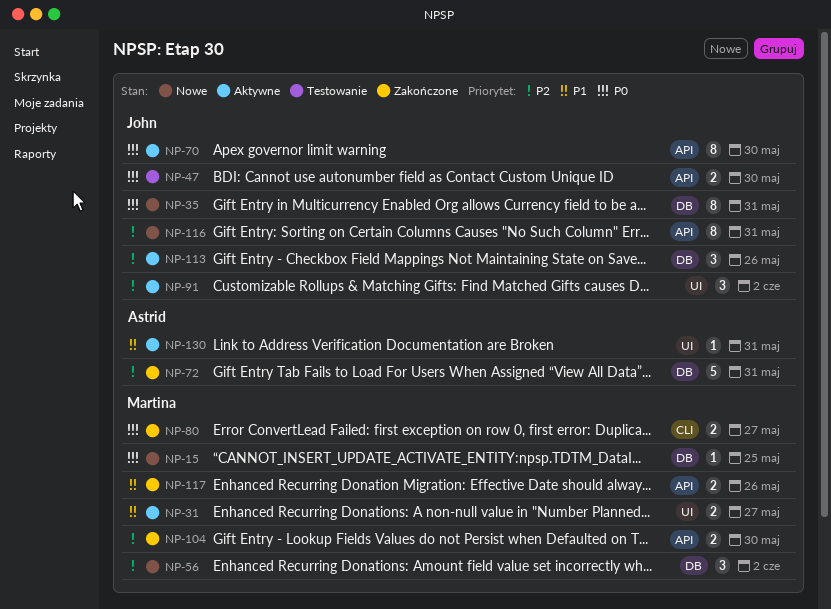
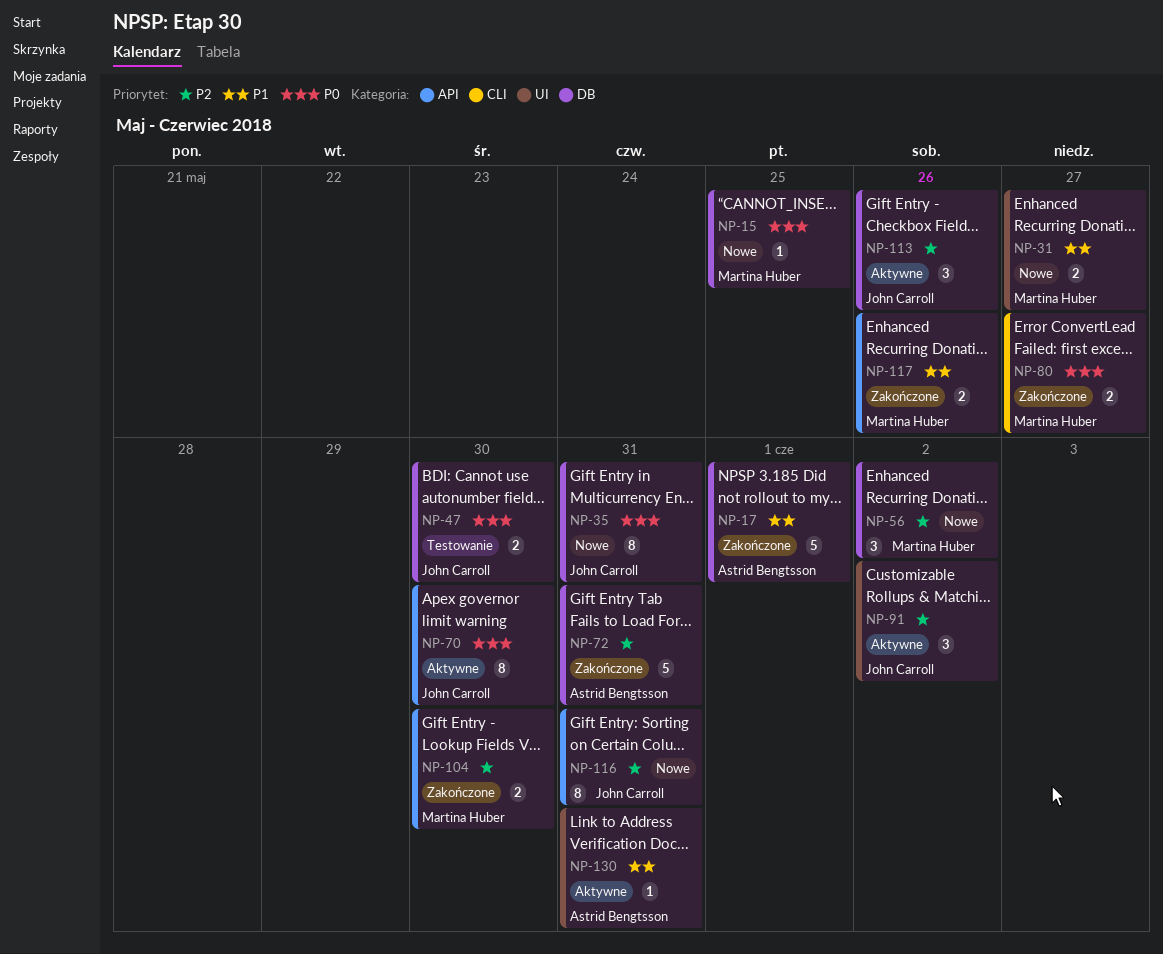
NP-17: none -> present
NP-31, status: Aktywne -> Nowe
NP-47, label: API -> DB

